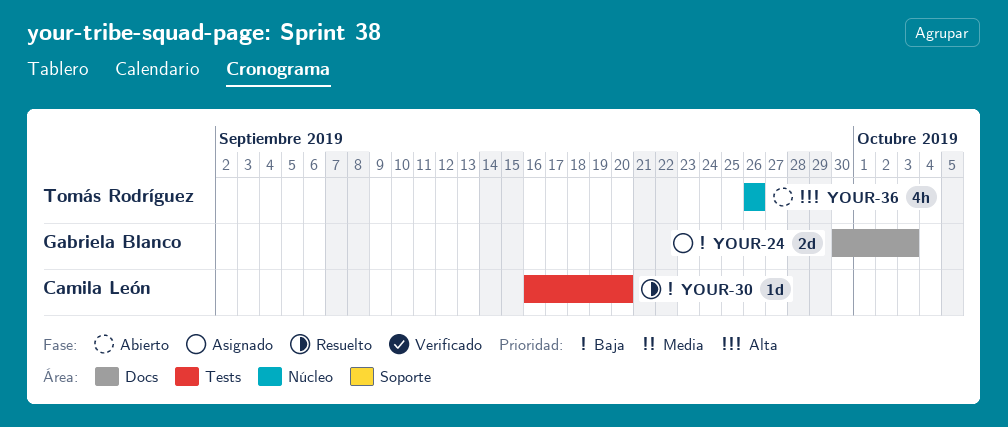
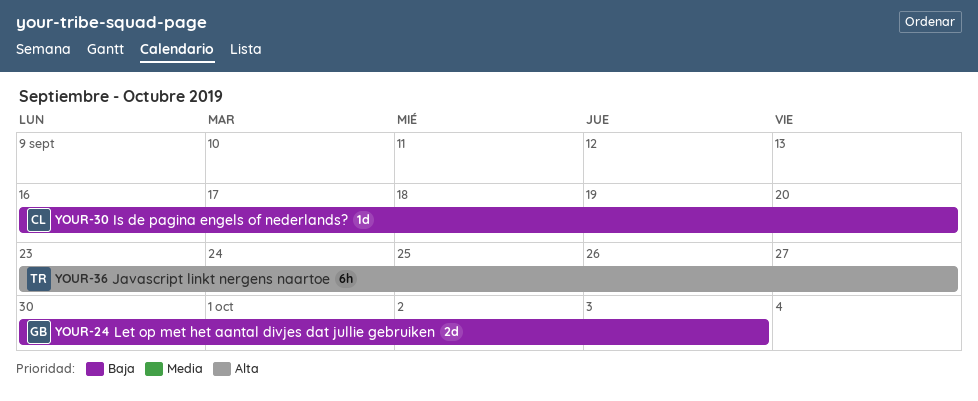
YOUR-36, estimate: 4h -> 6h
YOUR-36, start: Sep 26 -> Sep 23
YOUR-36, due: Sep 26 -> Sep 27

